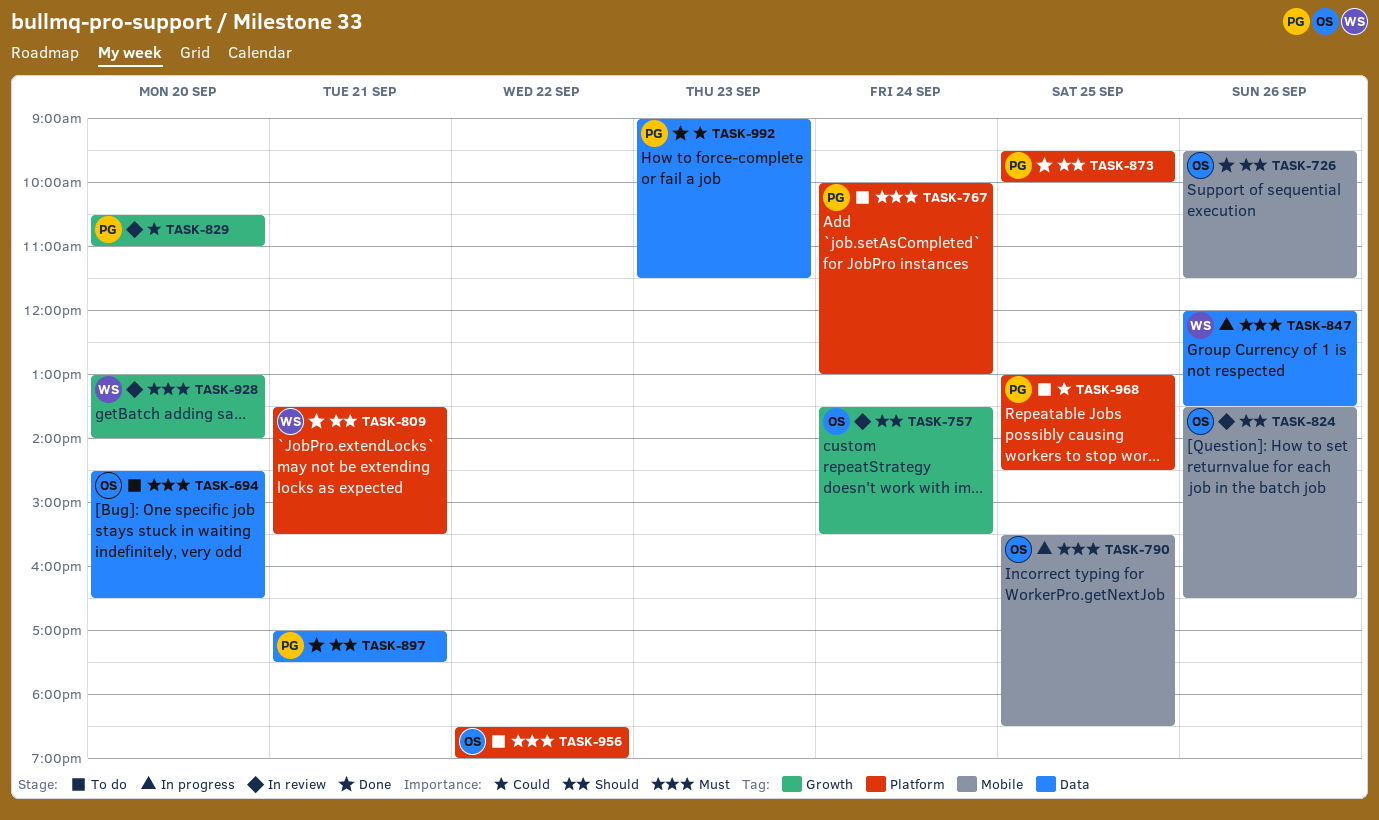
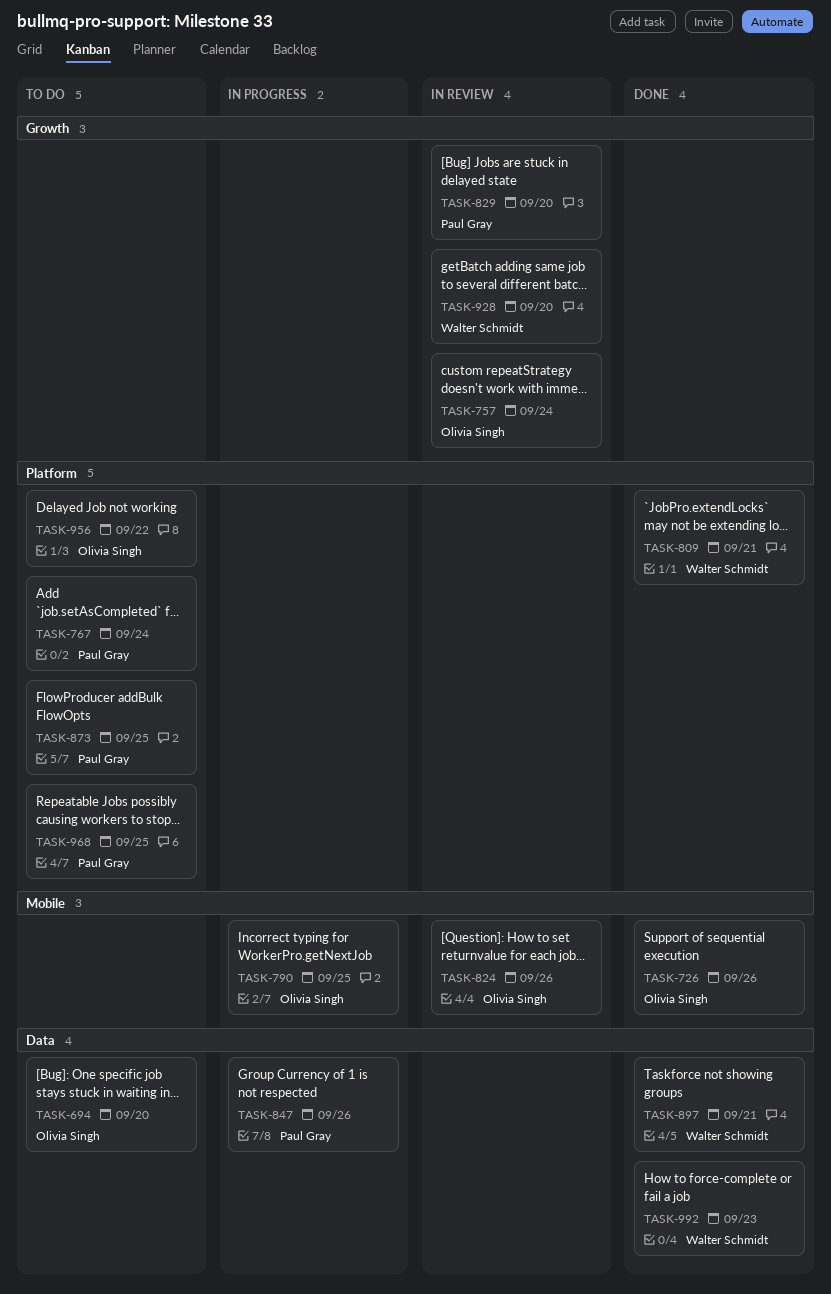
TASK-847, owner: Walter Schmidt -> Paul Gray
TASK-873, status: Done -> To do
TASK-897, owner: Paul Gray -> Walter Schmidt
TASK-992, owner: Paul Gray -> Walter Schmidt

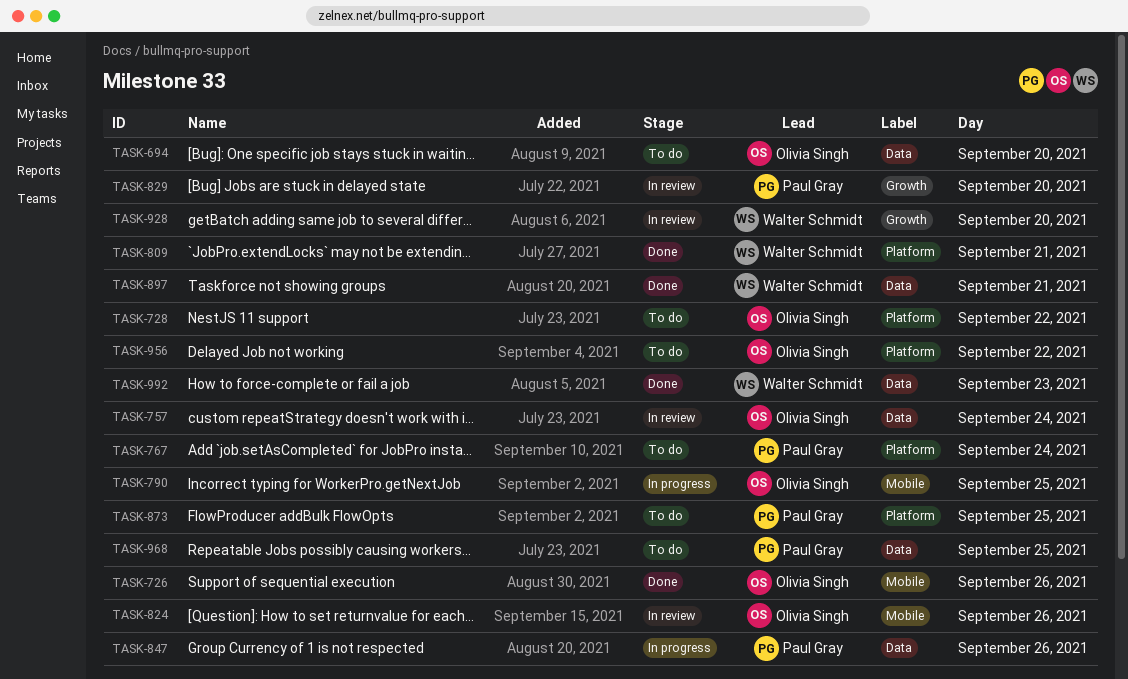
TASK-728: none -> present
TASK-757, label: Growth -> Data
TASK-968, label: Platform -> Data

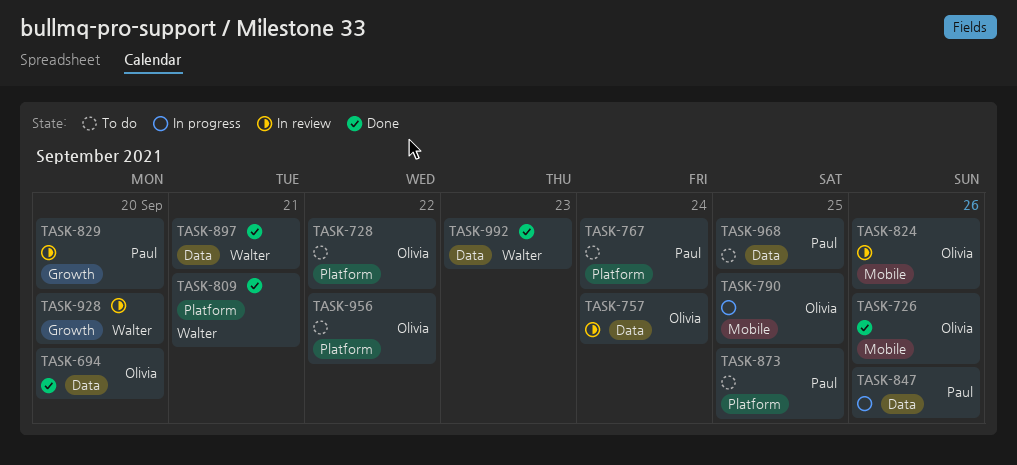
TASK-694, status: To do -> Done

